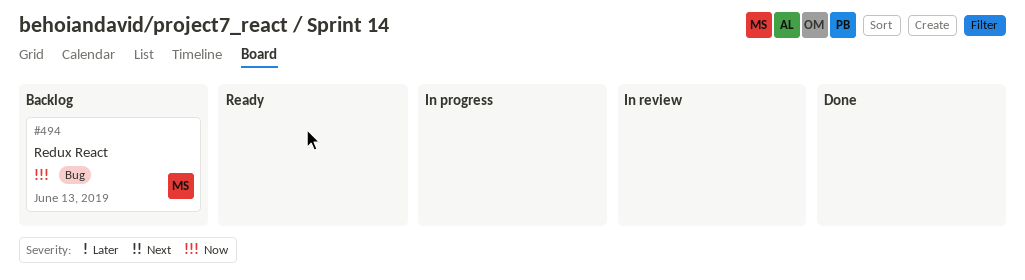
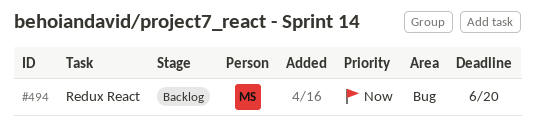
#494, due: Jun 13 -> Jun 20

